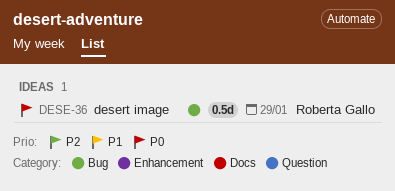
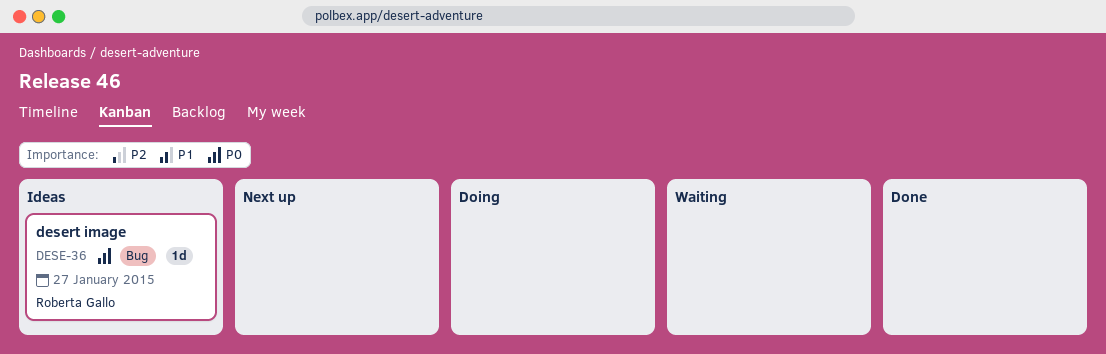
DESE-36, estimate: 0.5d -> 1d
DESE-36, due: Jan 29 -> Jan 27

